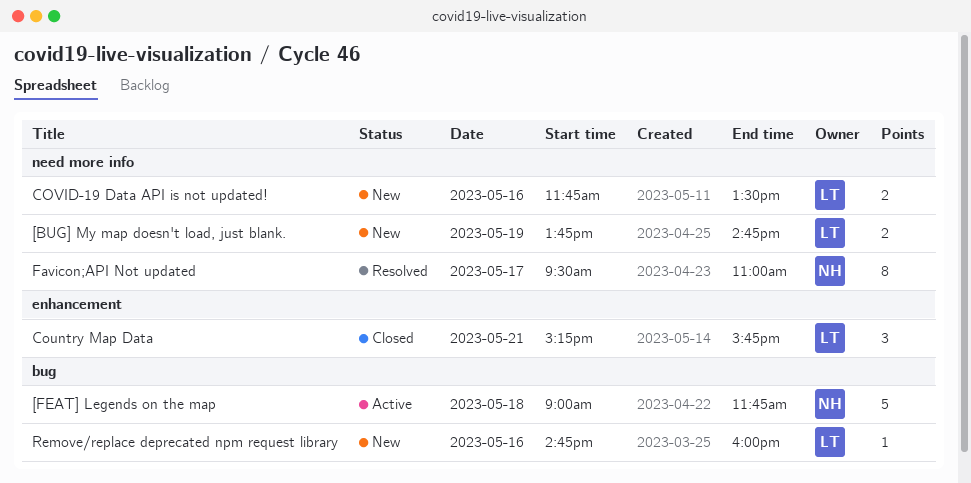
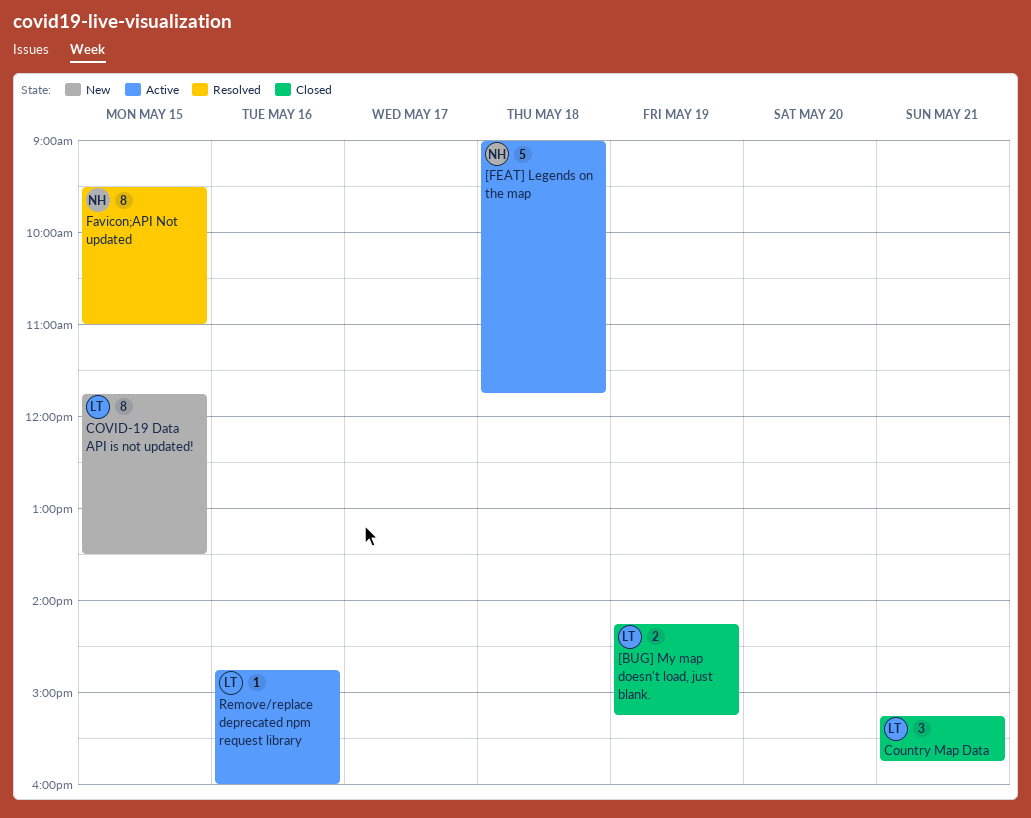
[BUG] My map doesn't load, just blank., status: New -> Closed
[BUG] My map doesn't load, just blank., begins: 13:45 -> 14:15
[BUG] My map doesn't load, just blank., ends: 14:45 -> 15:15
COVID-19 Data API is not updated!, estimate: 2 -> 8
COVID-19 Data API is not updated!, day: May 16 -> May 15
Favicon;API Not updated, day: May 17 -> May 15
Remove/replace deprecated npm request library, status: New -> Active

